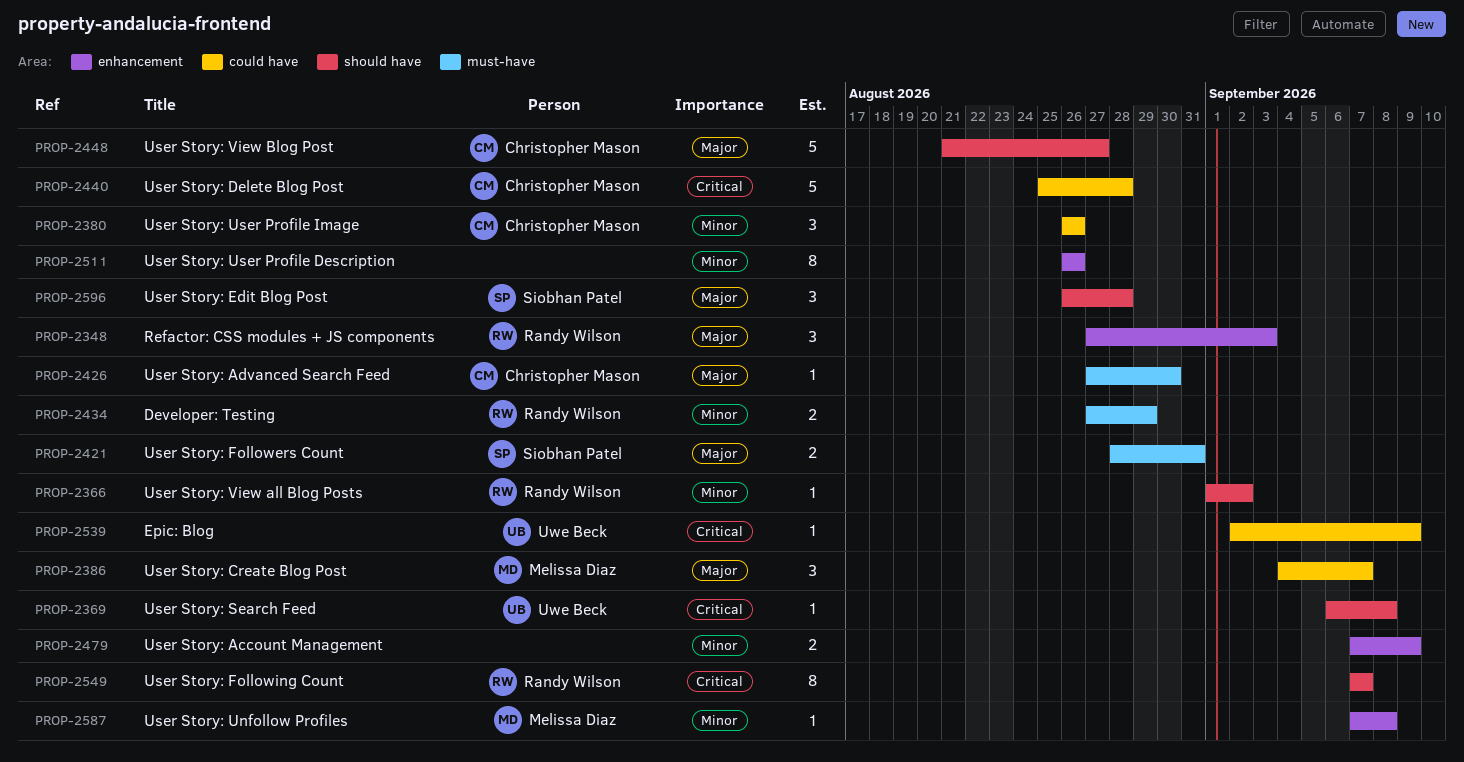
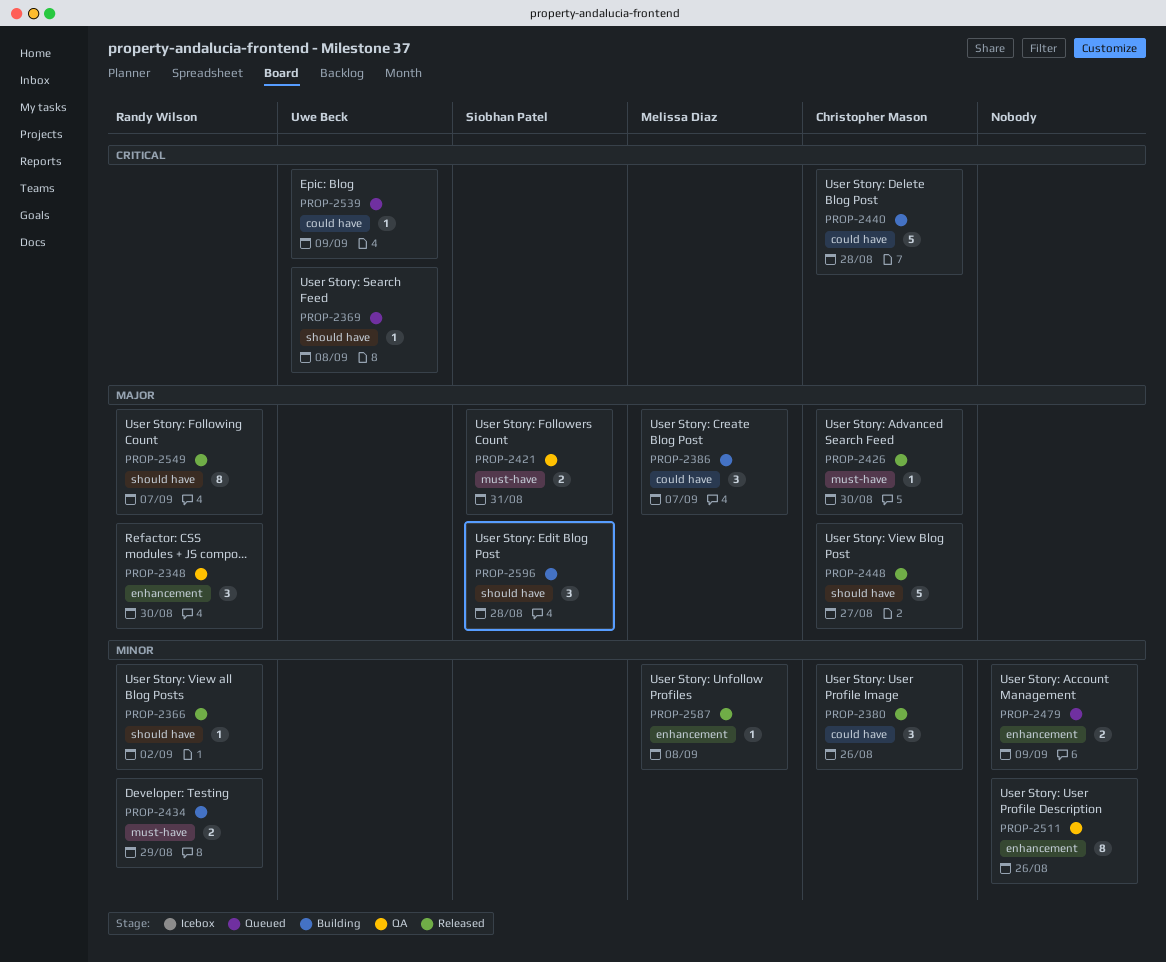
PROP-2348, due: Sep 3 -> Aug 30
PROP-2549, priority: Critical -> Major

